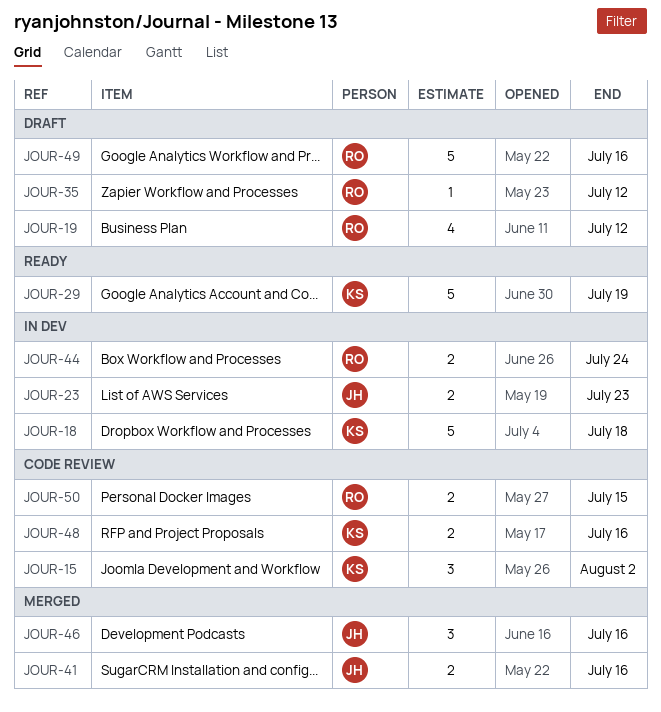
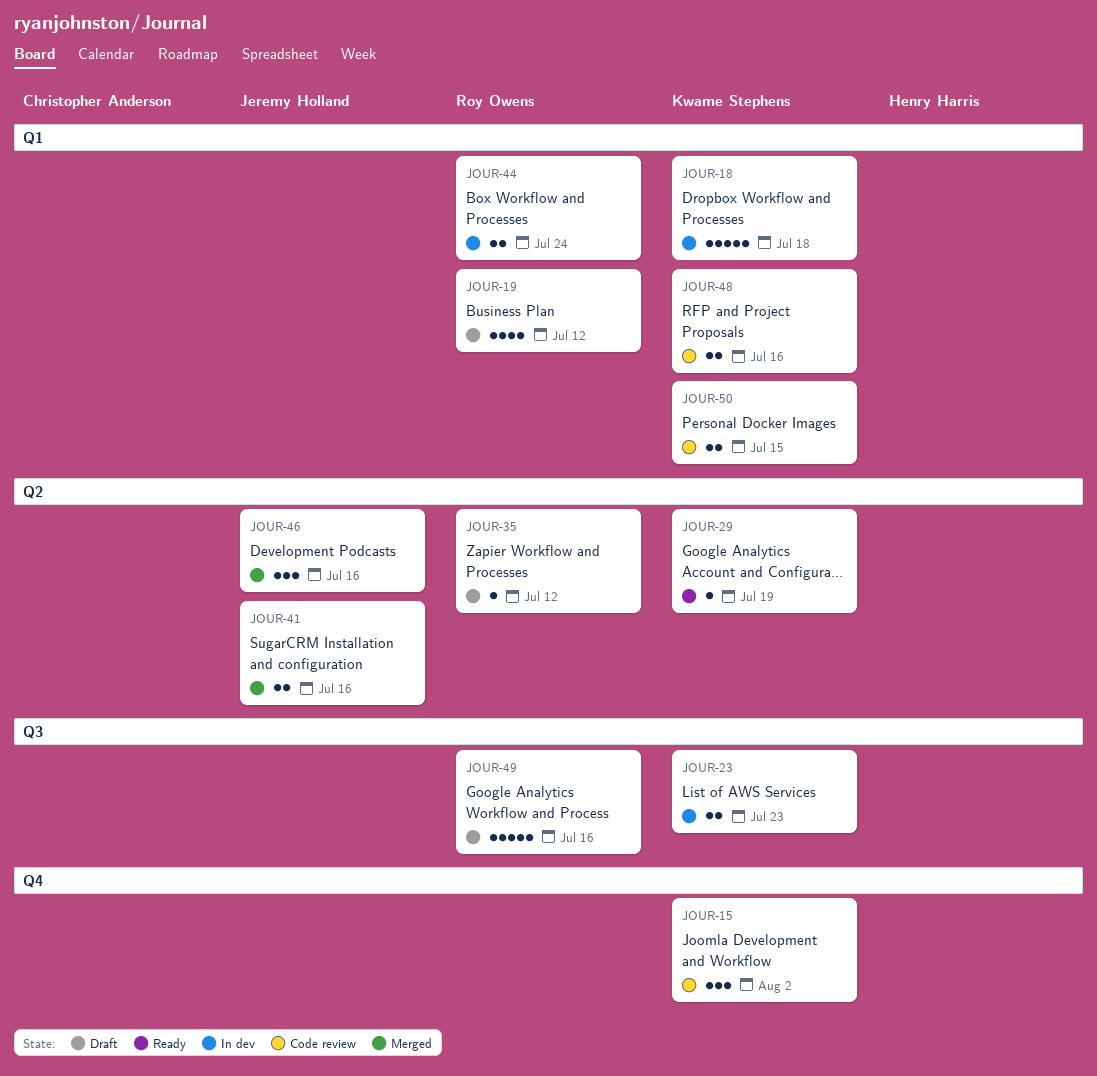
JOUR-23, owner: Jeremy Holland -> Kwame Stephens
JOUR-29, estimate: 5 -> 1
JOUR-50, owner: Roy Owens -> Kwame Stephens

